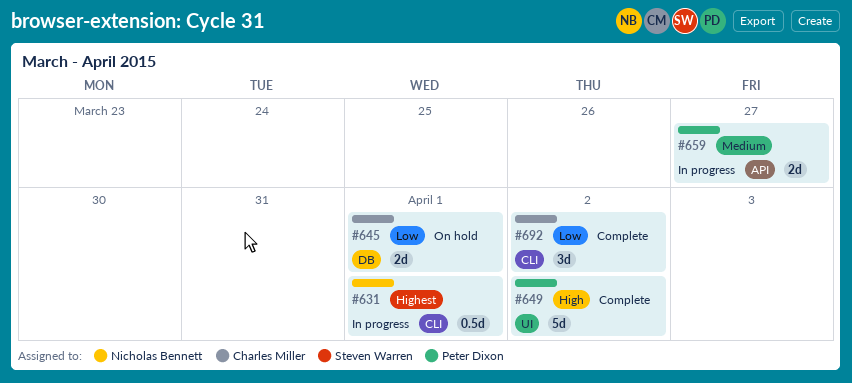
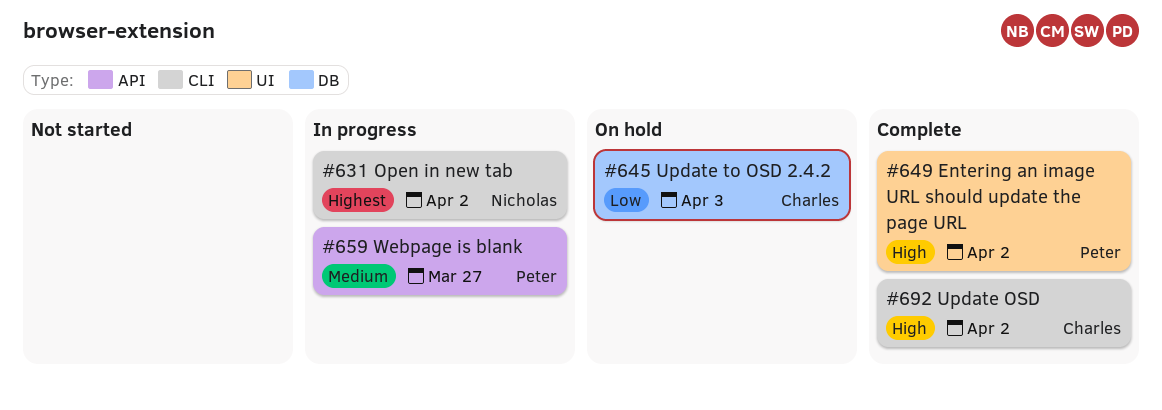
#631, due: Apr 1 -> Apr 2
#645, due: Apr 1 -> Apr 3
#692, priority: Low -> High

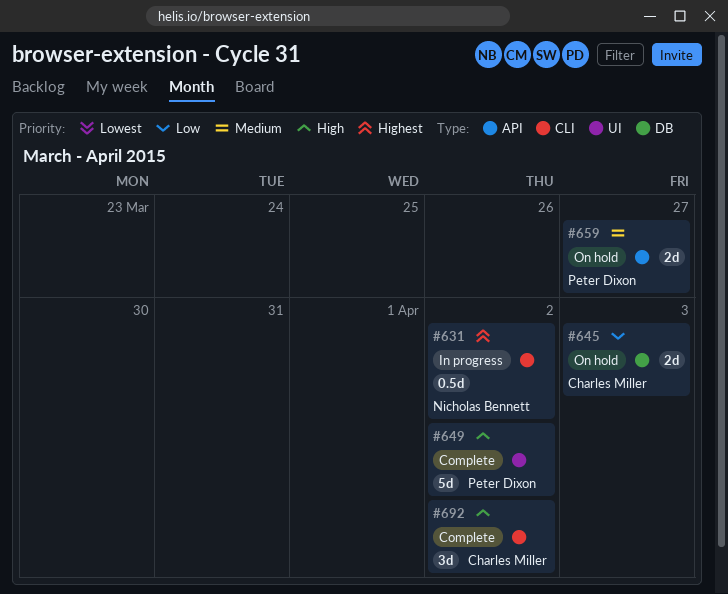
#659, status: In progress -> On hold

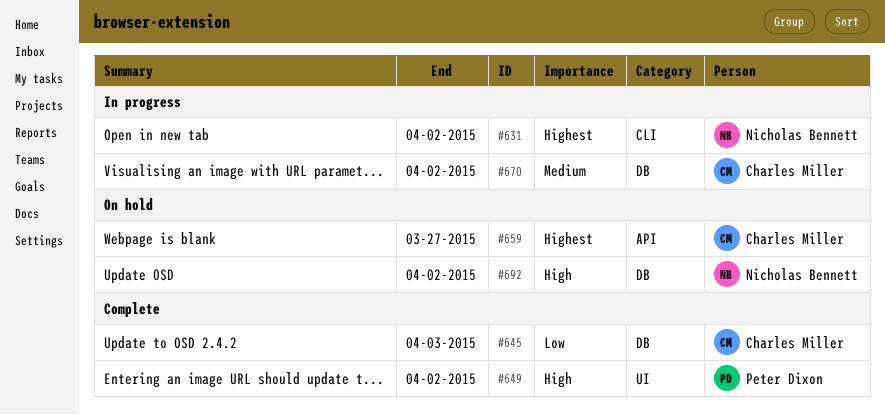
#645, status: On hold -> Complete
#659, owner: Peter Dixon -> Charles Miller
#659, priority: Medium -> Highest
#670: none -> present
#692, status: Complete -> On hold
#692, owner: Charles Miller -> Nicholas Bennett
#692, label: CLI -> DB

